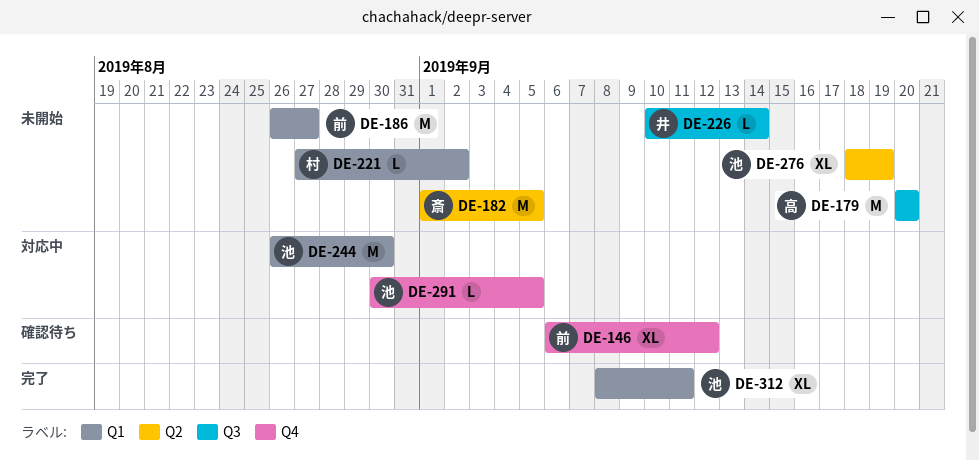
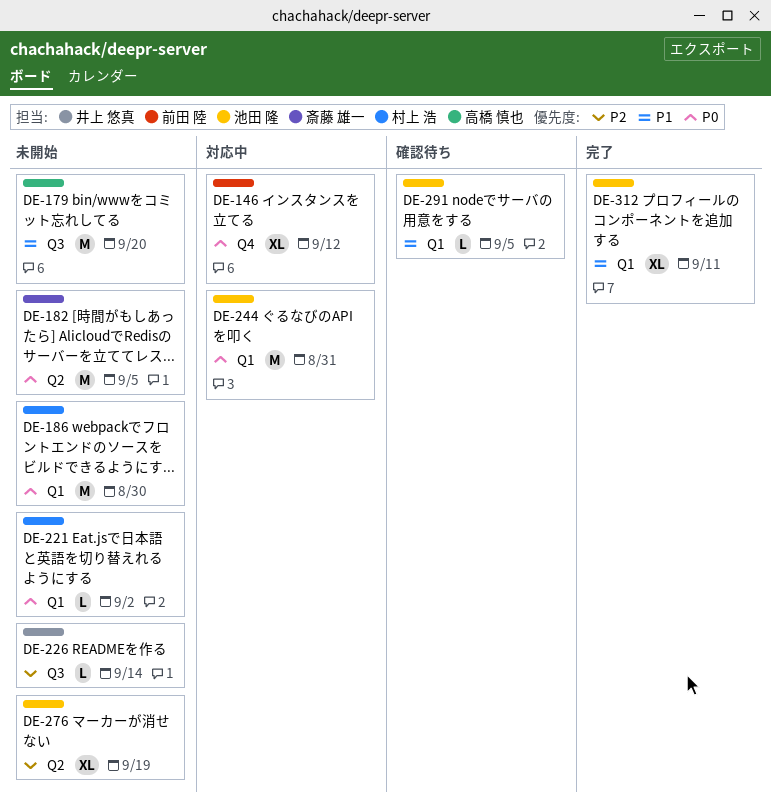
DE-146, status: 確認待ち -> 対応中
DE-186, owner: 前田 陸 -> 村上 浩
DE-186, due: Aug 27 -> Aug 30
DE-244, due: Aug 30 -> Aug 31
DE-291, status: 対応中 -> 確認待ち
DE-291, label: Q4 -> Q1

